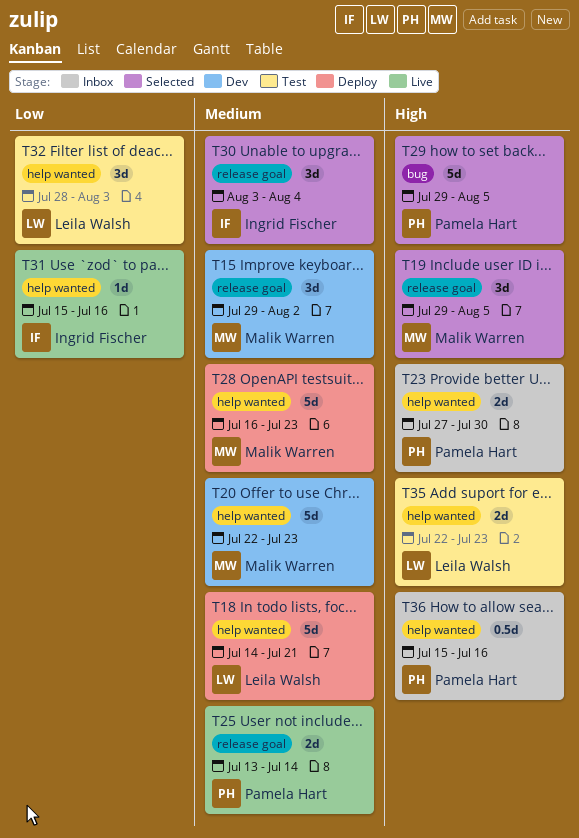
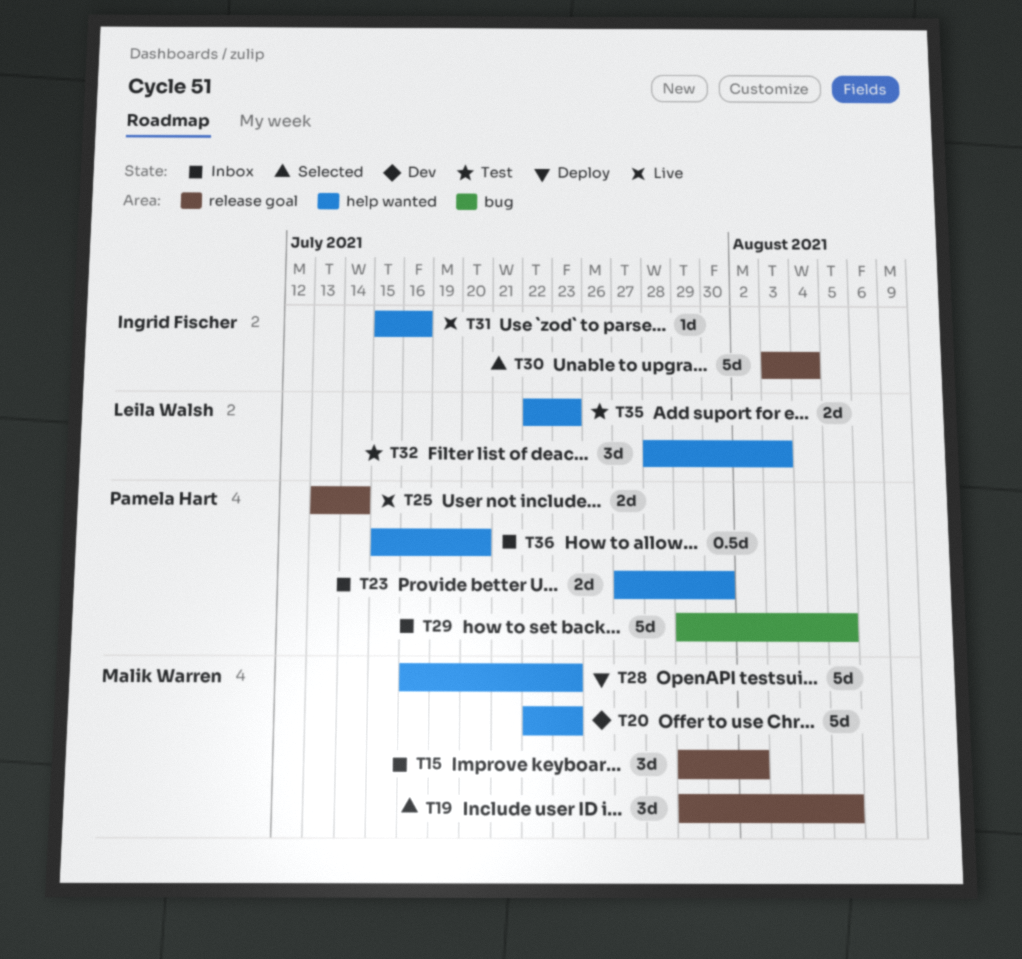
T15, status: Dev -> Inbox
T18: present -> none
T29, status: Selected -> Inbox
T30, estimate: 3d -> 5d
T36, due: Jul 16 -> Jul 20

